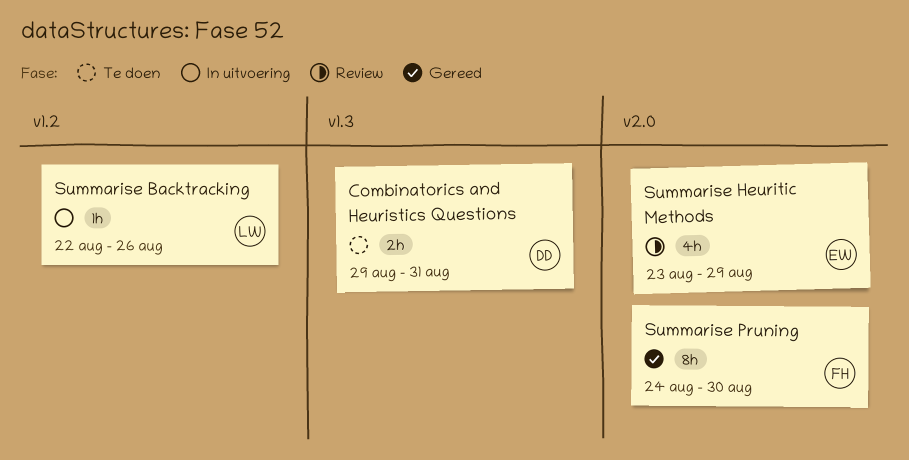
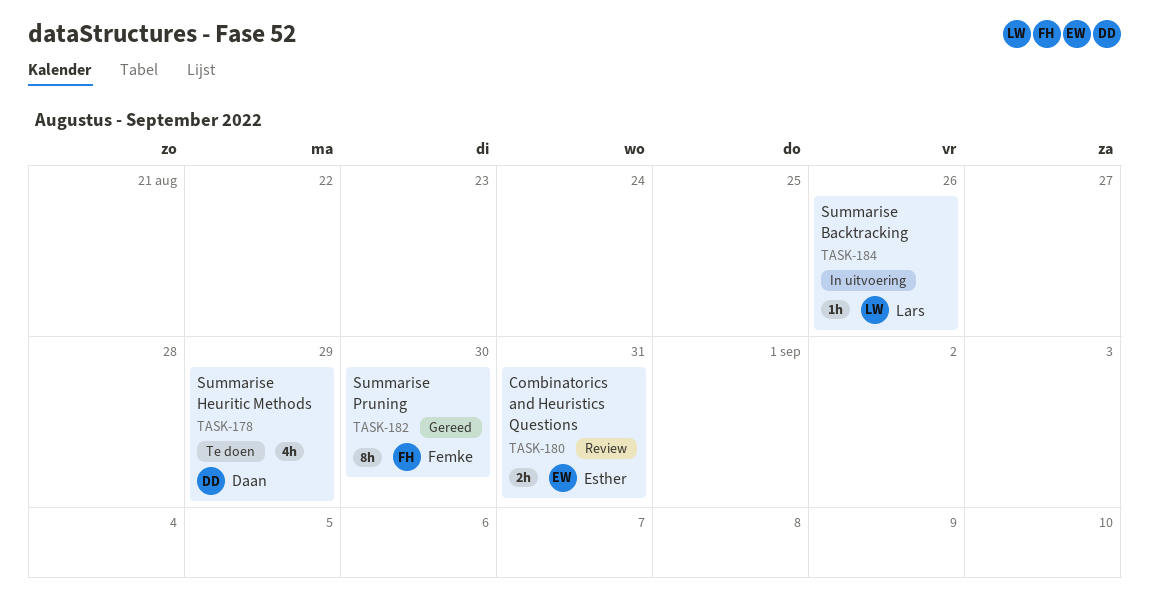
Combinatorics and Heuristics Questions, status: Te doen -> Review
Combinatorics and Heuristics Questions, owner: Daan -> Esther
Summarise Heuritic Methods, status: Review -> Te doen
Summarise Heuritic Methods, owner: Esther -> Daan

